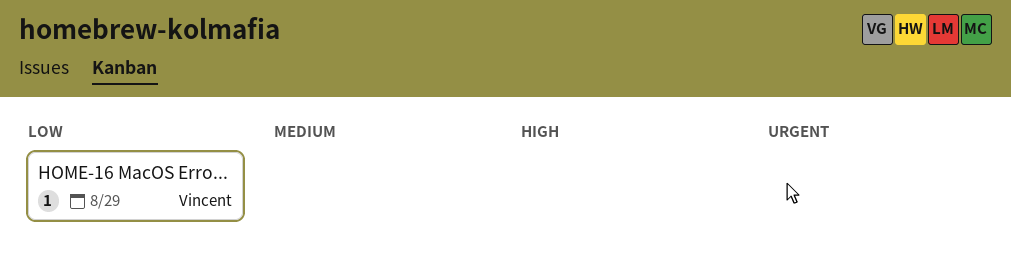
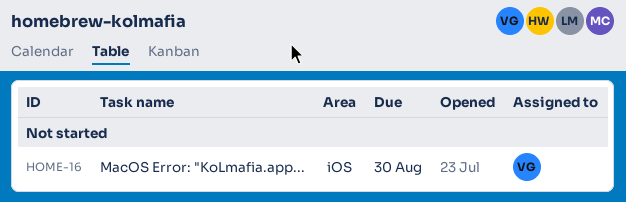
HOME-16, due: Aug 29 -> Aug 30

